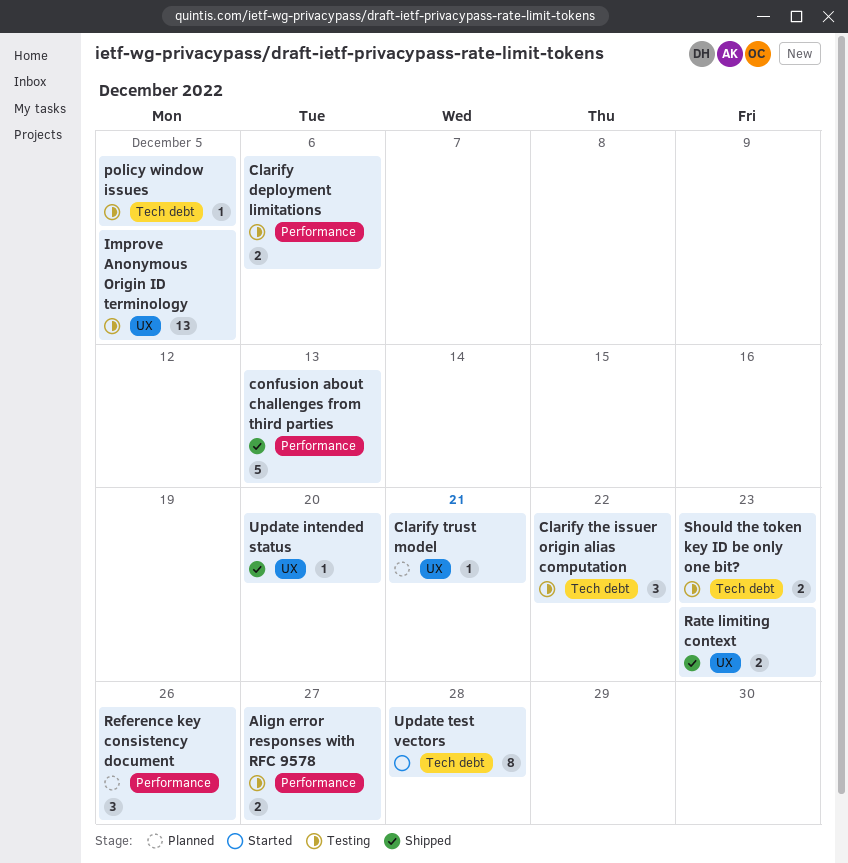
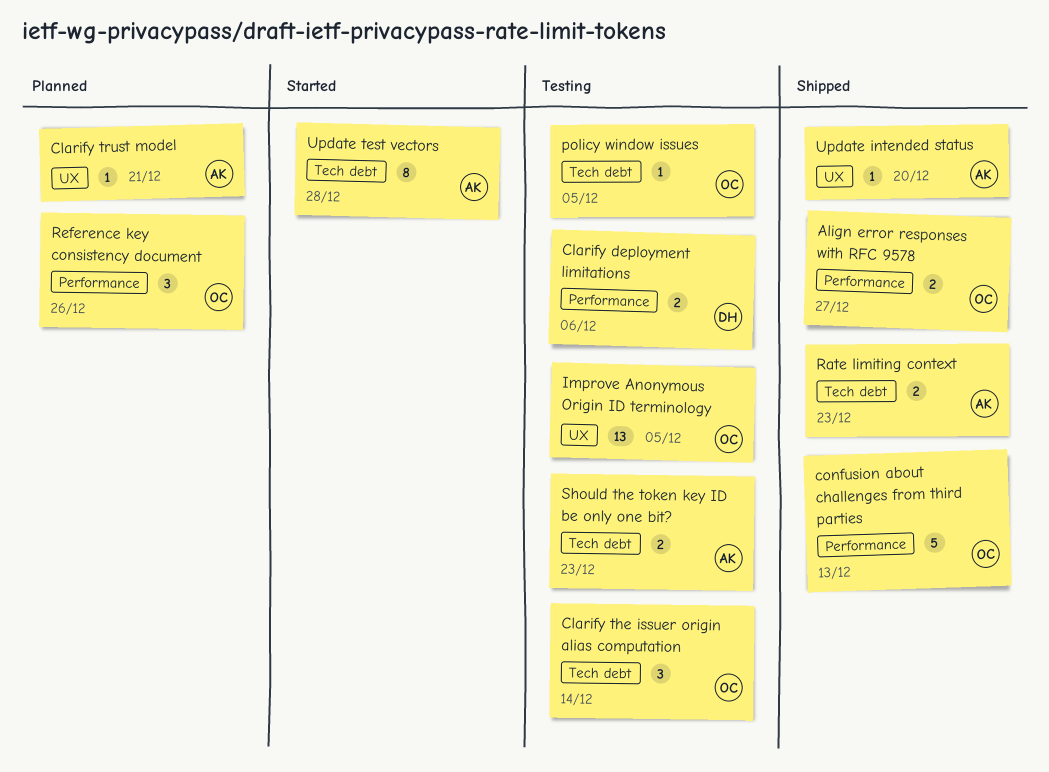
Align error responses with RFC 9578, status: Testing -> Shipped
Clarify the issuer origin alias computation, due: Dec 22 -> Dec 14
Rate limiting context, label: UX -> Tech debt

